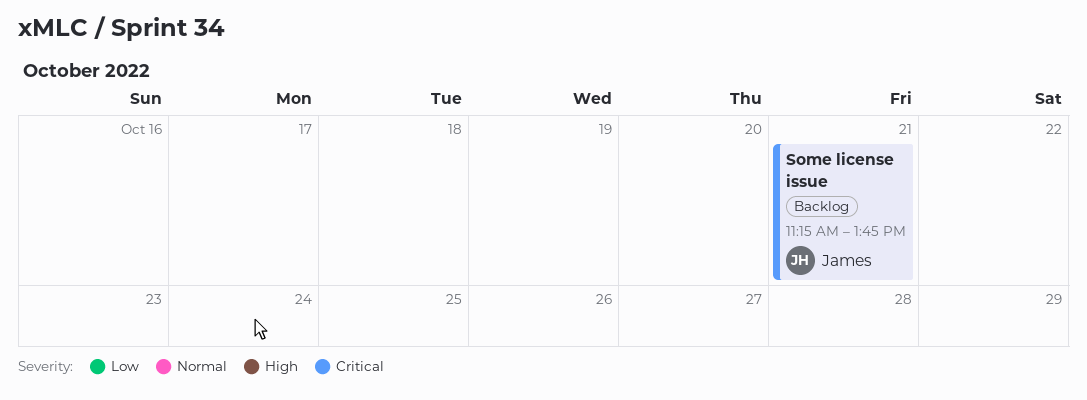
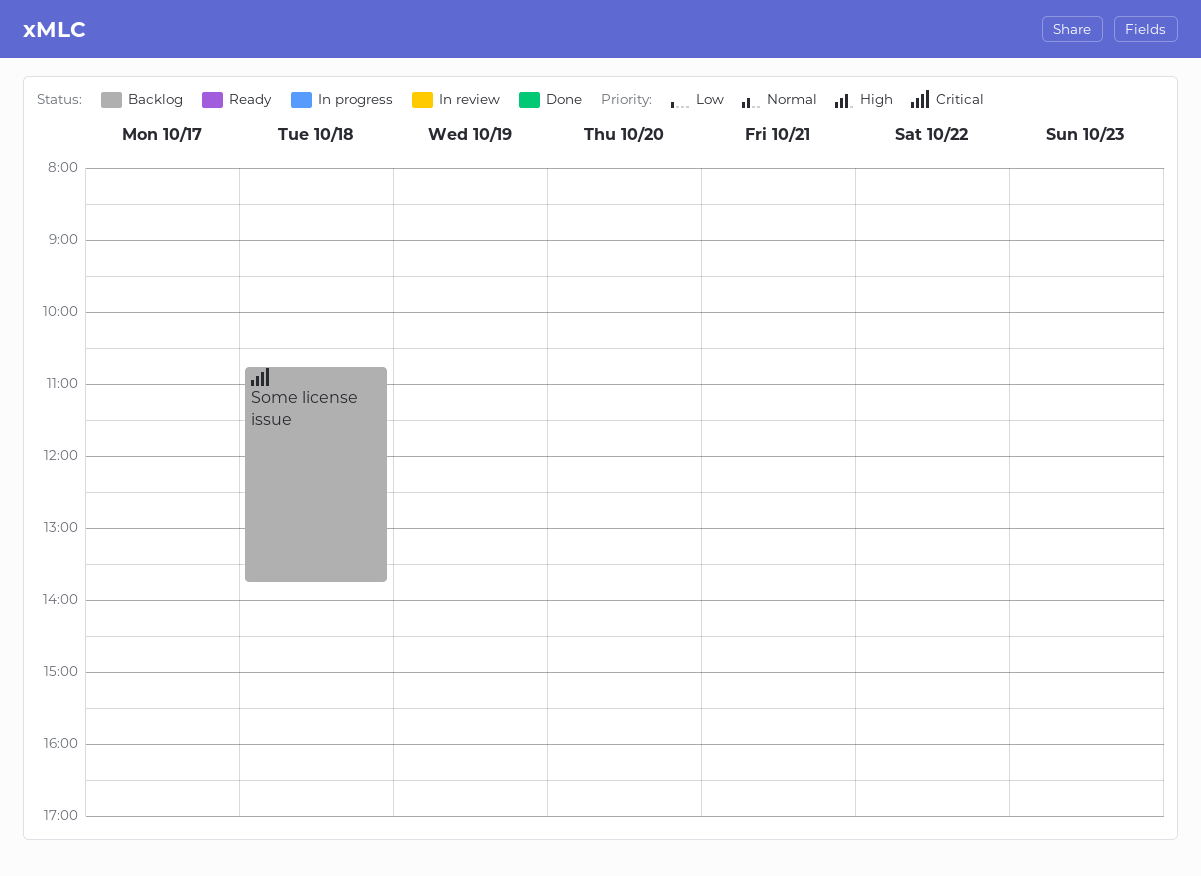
Some license issue, day: Oct 21 -> Oct 18
Some license issue, begins: 11:15 -> 10:45

